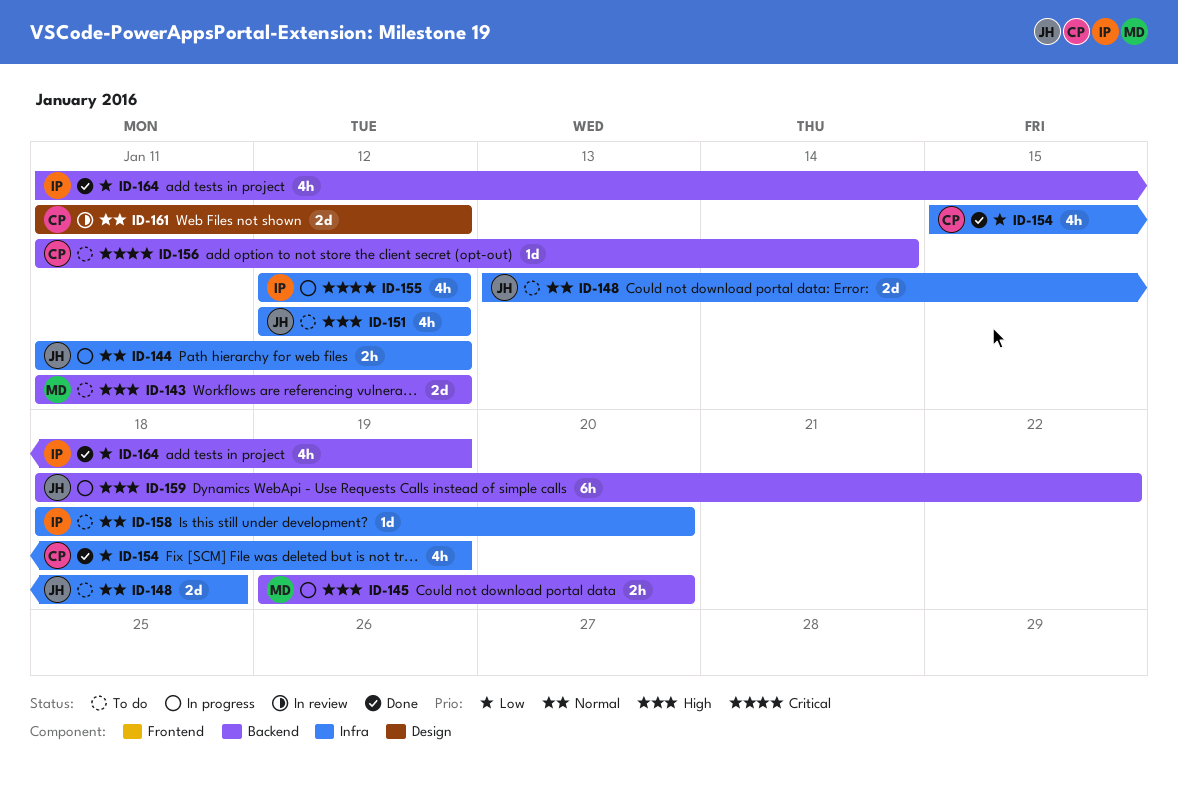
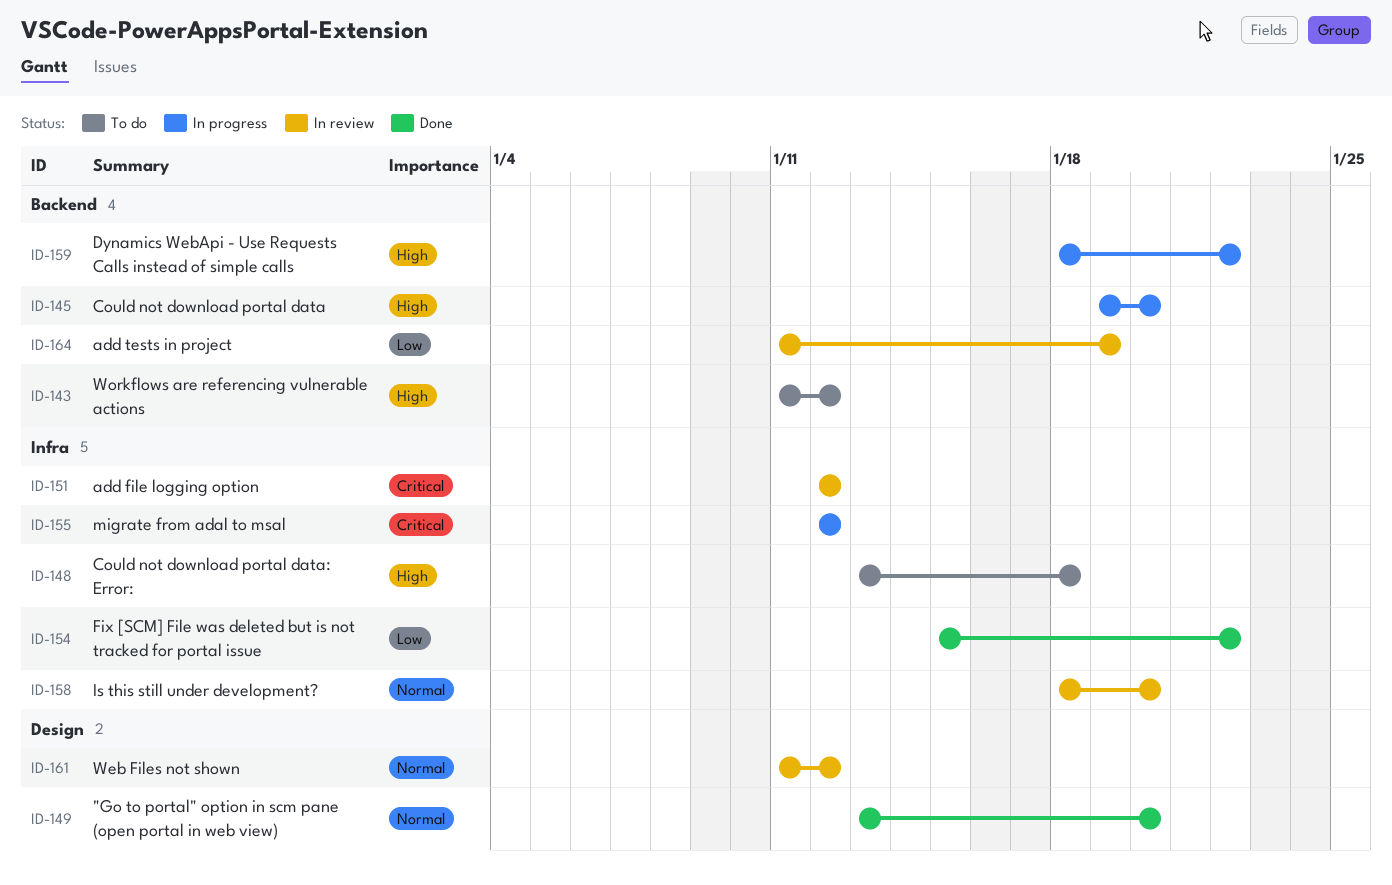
ID-144: present -> none
ID-148, priority: Normal -> High
ID-149: none -> present
ID-151, status: To do -> In review
ID-151, priority: High -> Critical
ID-154, due: Jan 19 -> Jan 22
ID-156: present -> none
ID-158, status: To do -> In review
ID-164, status: Done -> In review

